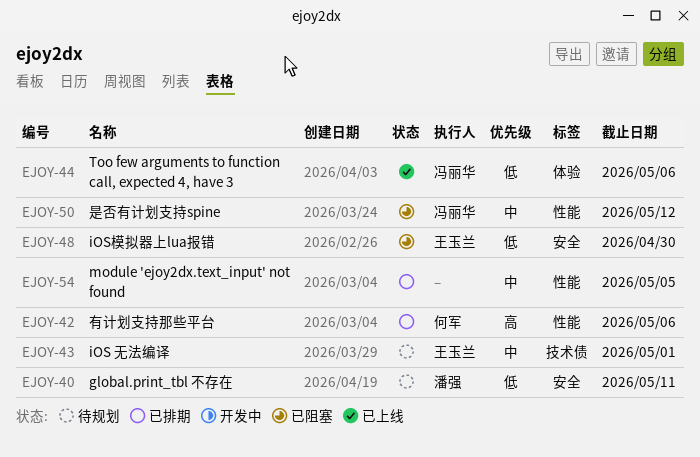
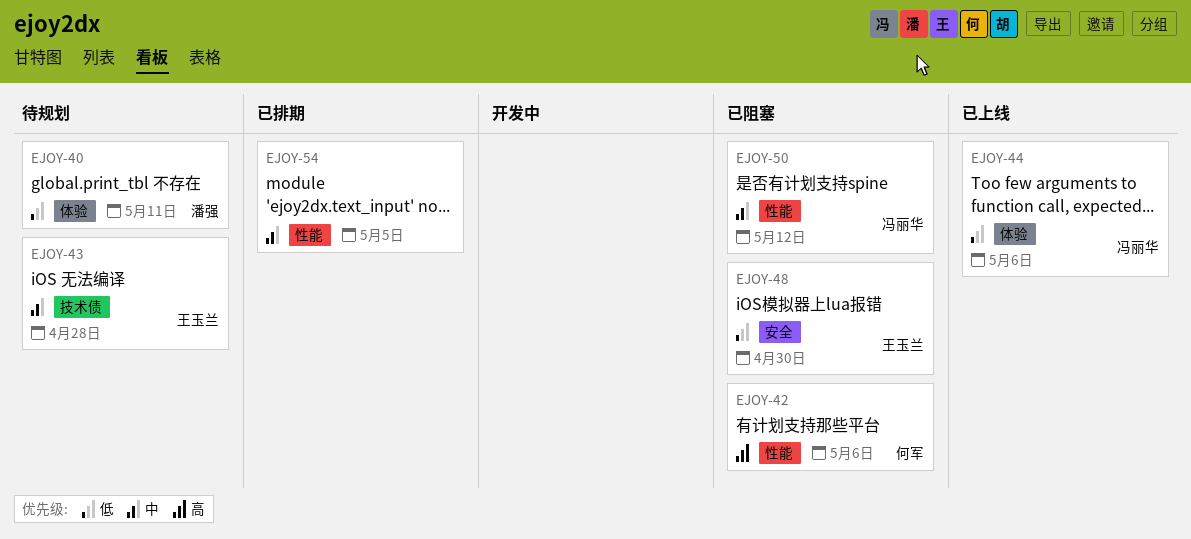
EJOY-40, label: 安全 -> 体验
EJOY-42, status: 已排期 -> 已阻塞
EJOY-43, due: May 1 -> Apr 28

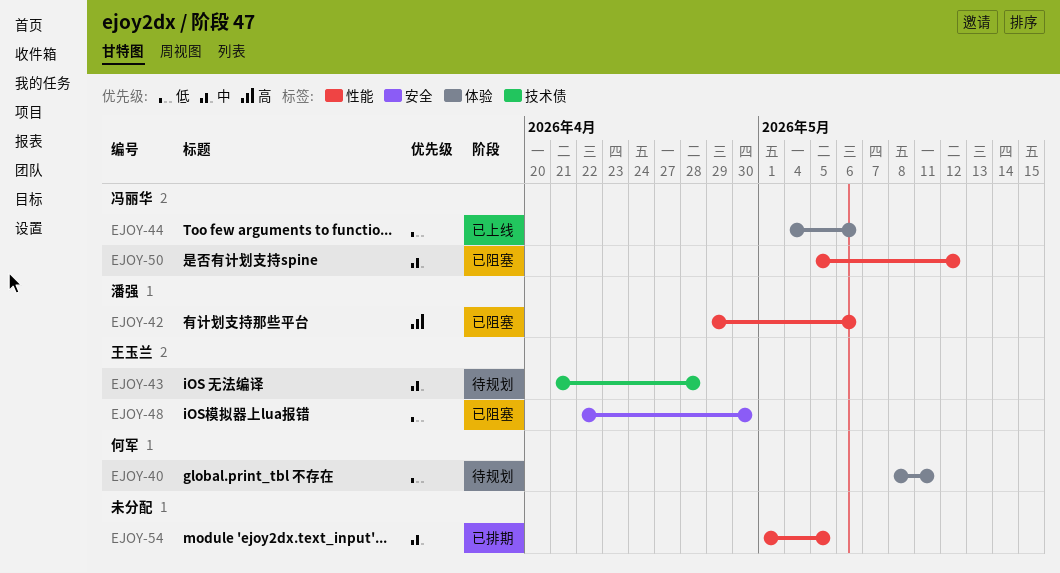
EJOY-40, owner: 潘强 -> 何军
EJOY-42, owner: 何军 -> 潘强

